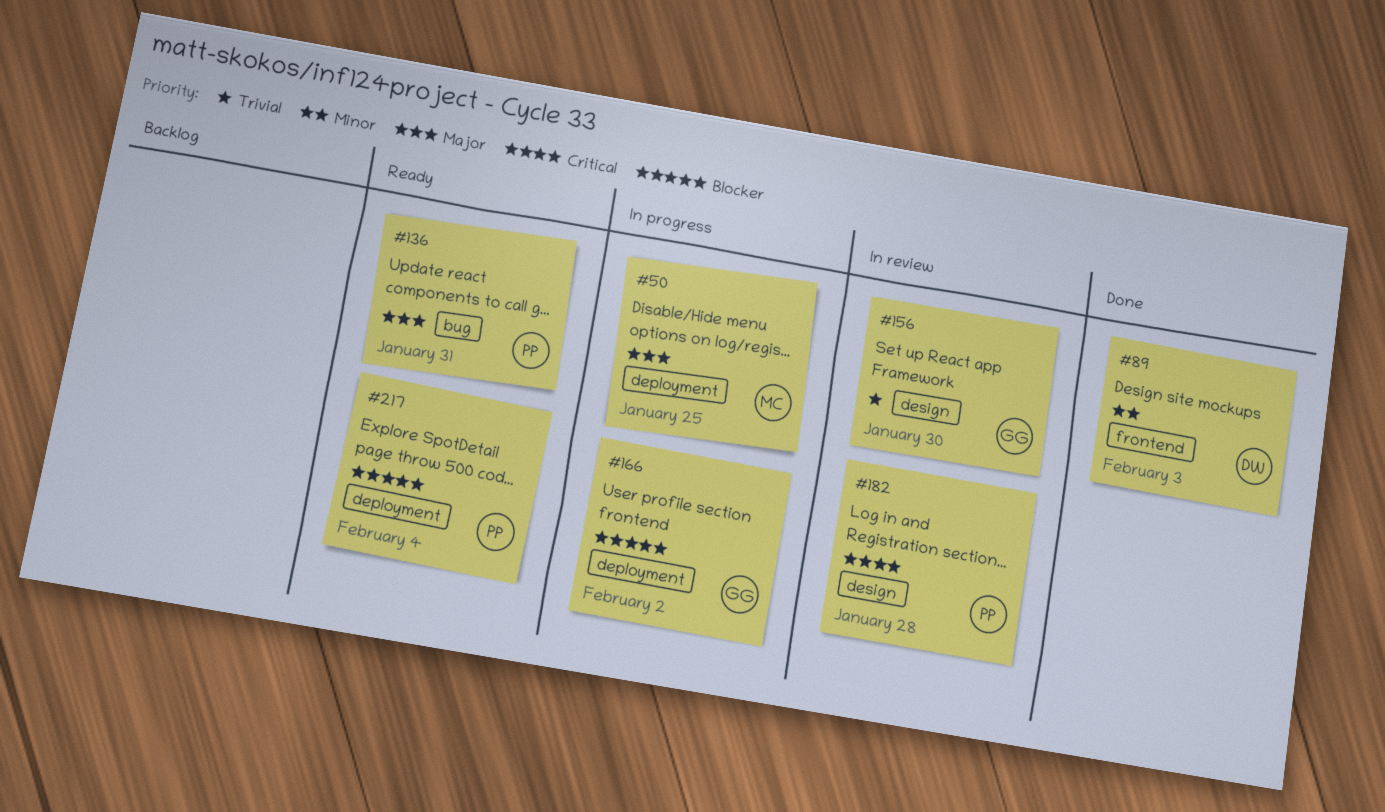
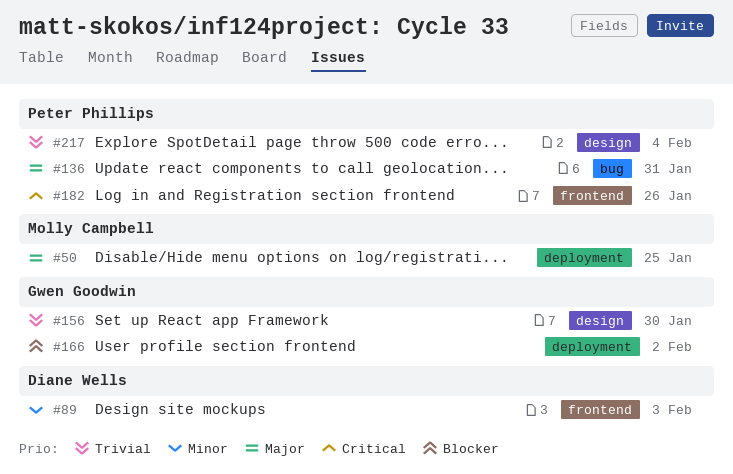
#182, label: design -> frontend
#182, due: Jan 28 -> Jan 26
#217, priority: Blocker -> Trivial
#217, label: deployment -> design

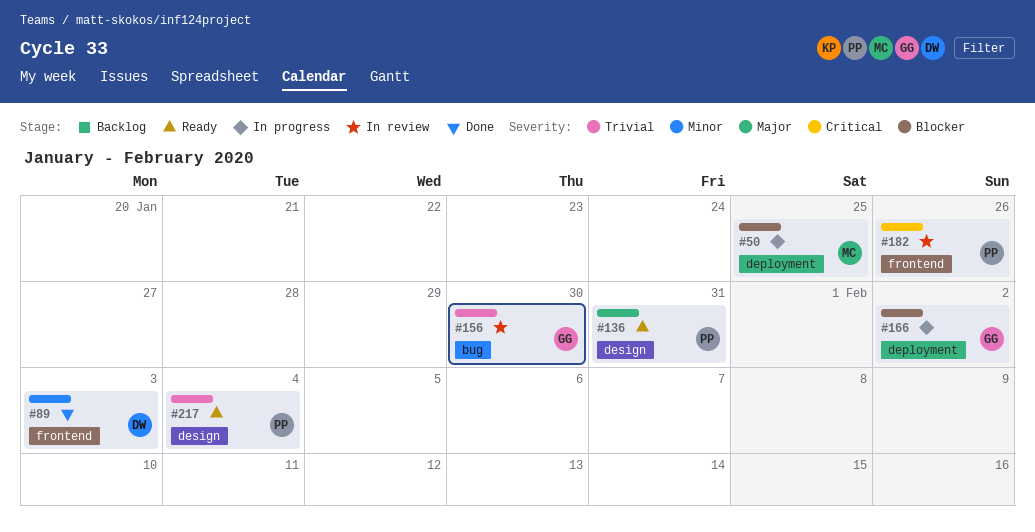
#50, priority: Major -> Blocker
#136, label: bug -> design
#156, label: design -> bug

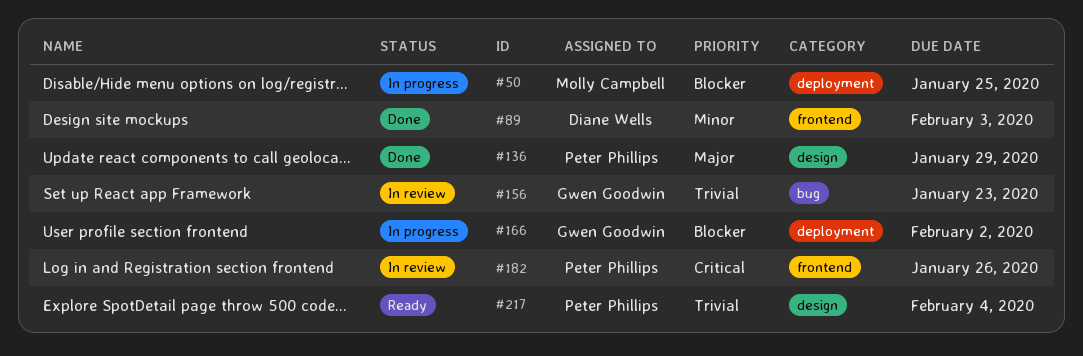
#136, status: Ready -> Done
#136, due: Jan 31 -> Jan 29
#156, due: Jan 30 -> Jan 23

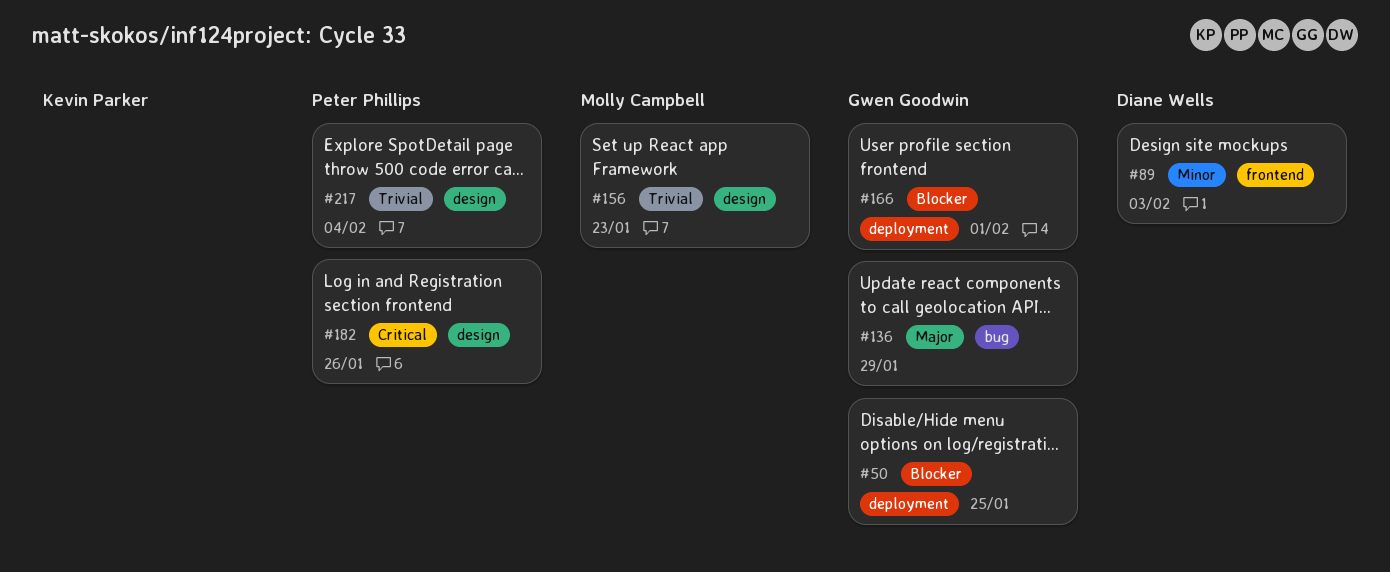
#50, owner: Molly Campbell -> Gwen Goodwin
#136, owner: Peter Phillips -> Gwen Goodwin
#136, label: design -> bug
#156, owner: Gwen Goodwin -> Molly Campbell
#156, label: bug -> design
#166, due: Feb 2 -> Feb 1
#182, label: frontend -> design

